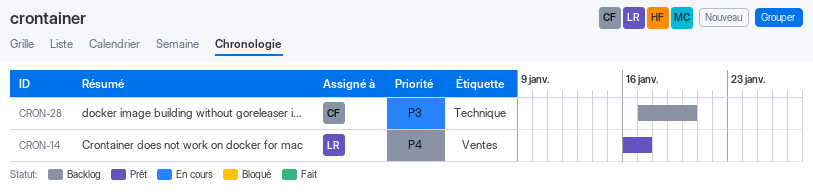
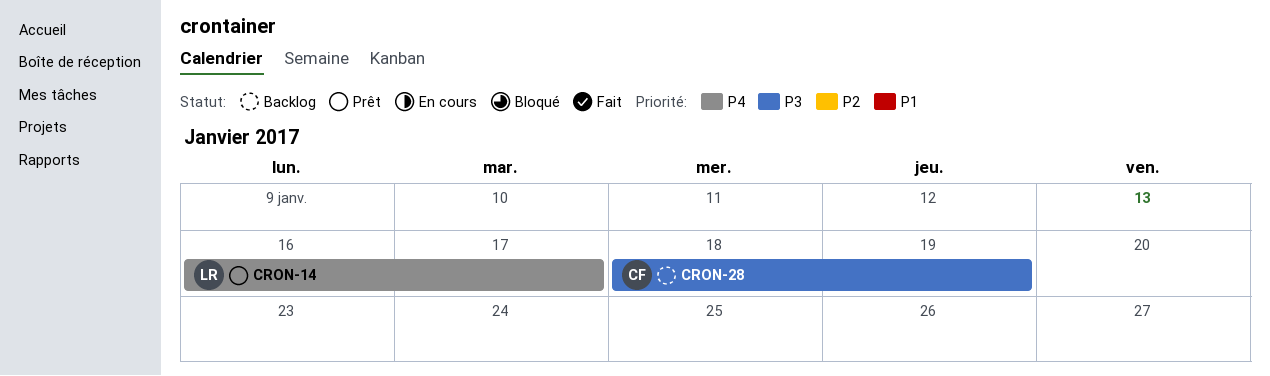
CRON-28, start: Jan 17 -> Jan 18
CRON-28, due: Jan 20 -> Jan 19

